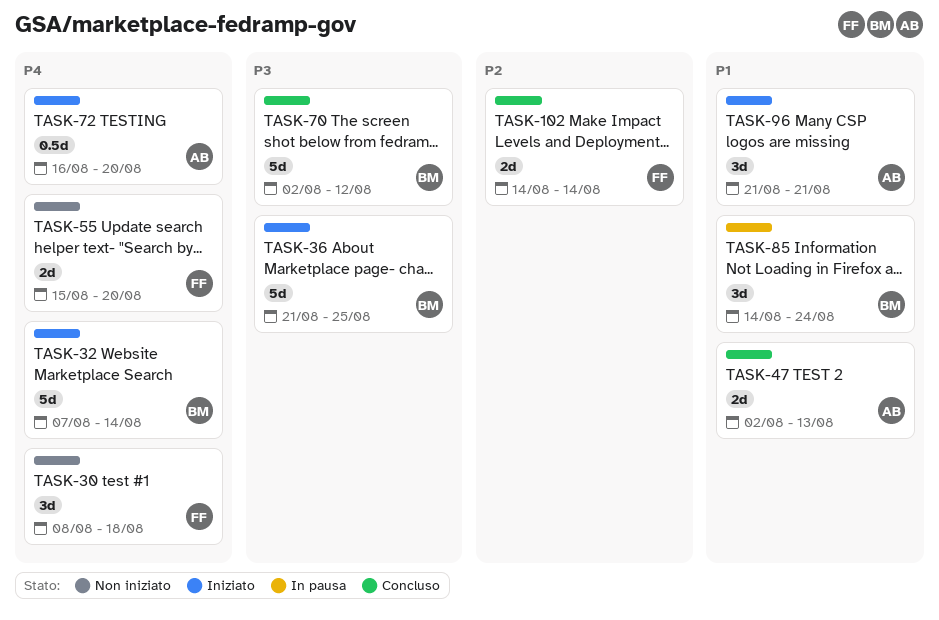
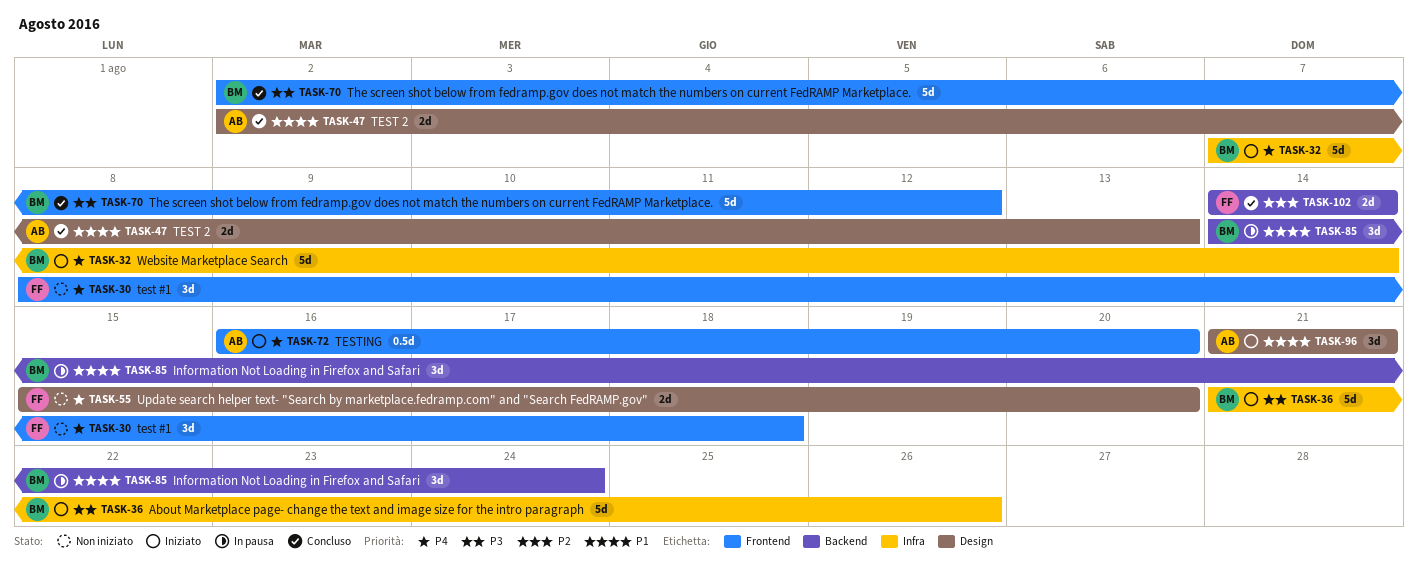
TASK-36, due: Aug 25 -> Aug 26

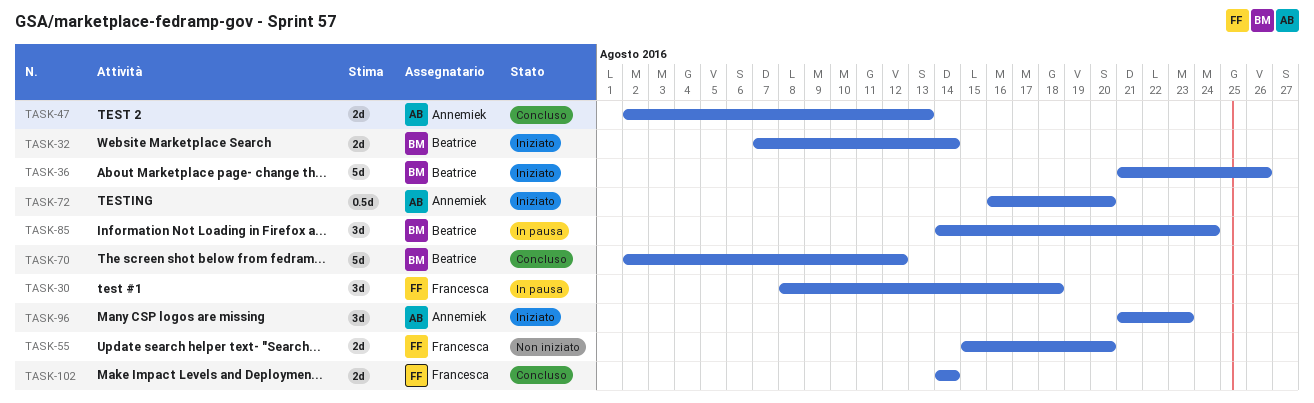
TASK-30, status: Non iniziato -> In pausa
TASK-32, estimate: 5d -> 2d
TASK-96, due: Aug 21 -> Aug 23

